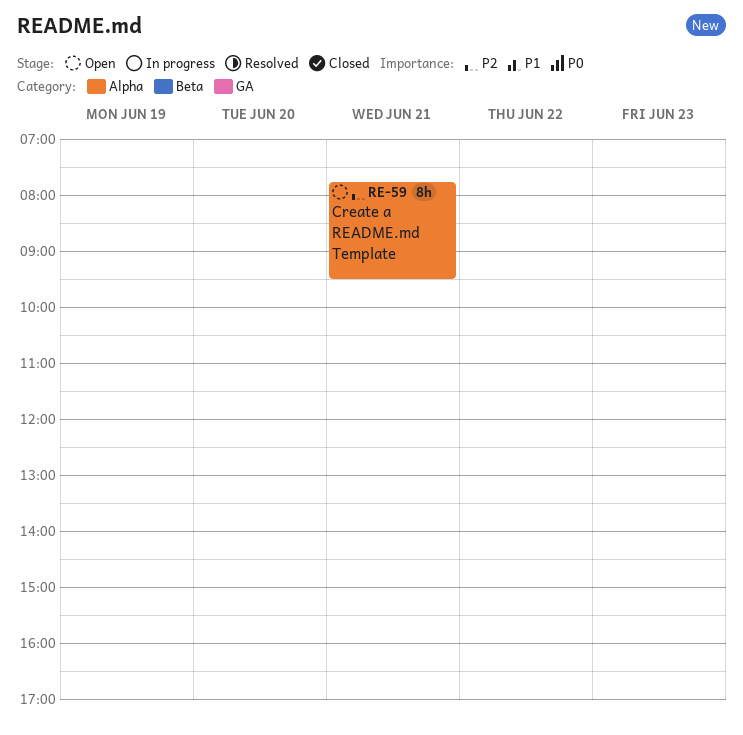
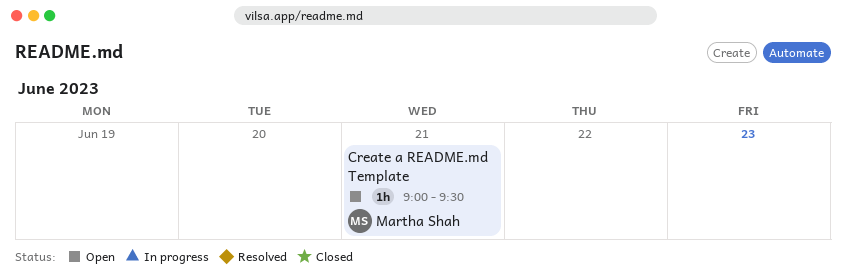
Create a README.md Template, estimate: 8h -> 1h
Create a README.md Template, begins: 07:45 -> 09:00

